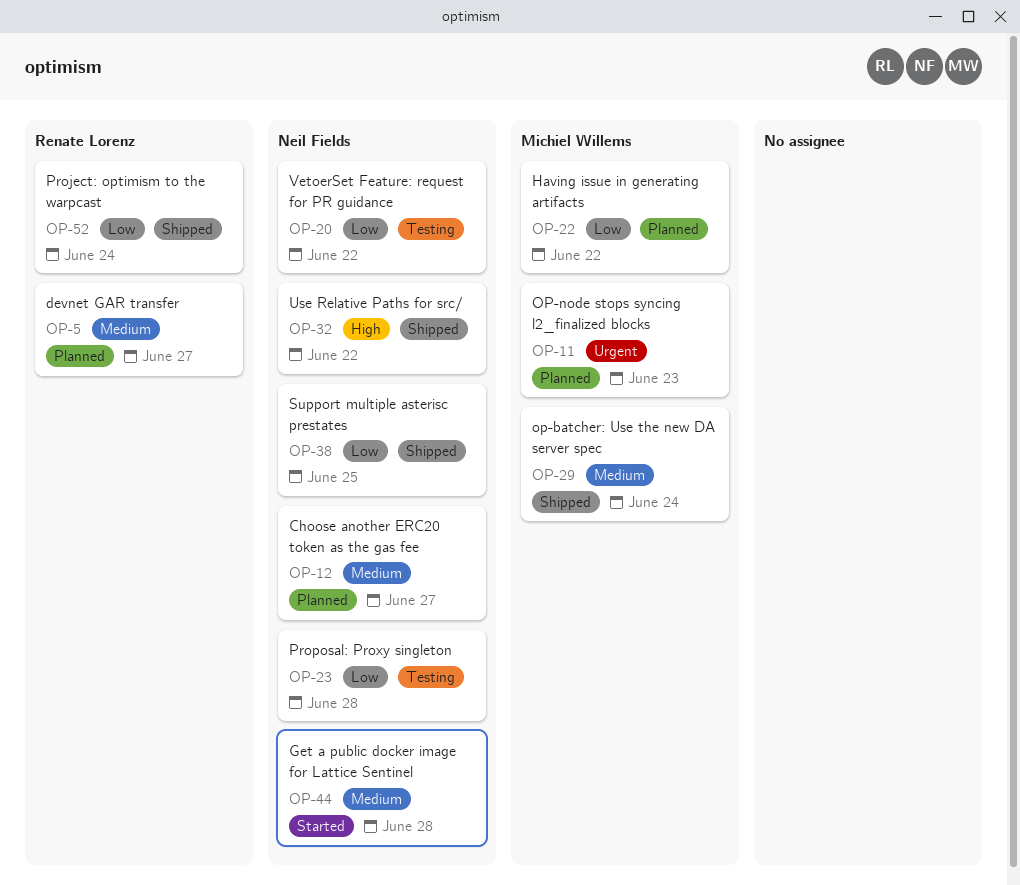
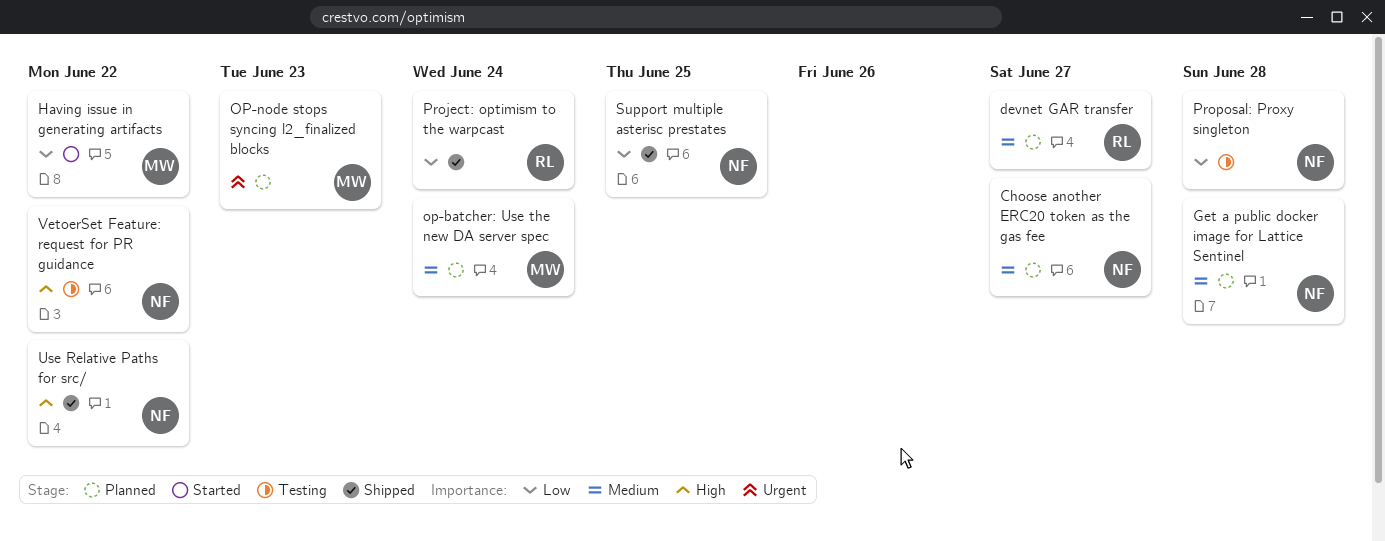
Get a public docker image for Lattice Sentinel, status: Started -> Planned
Having issue in generating artifacts, status: Planned -> Started
op-batcher: Use the new DA server spec, status: Shipped -> Planned
VetoerSet Feature: request for PR guidance, priority: Low -> High

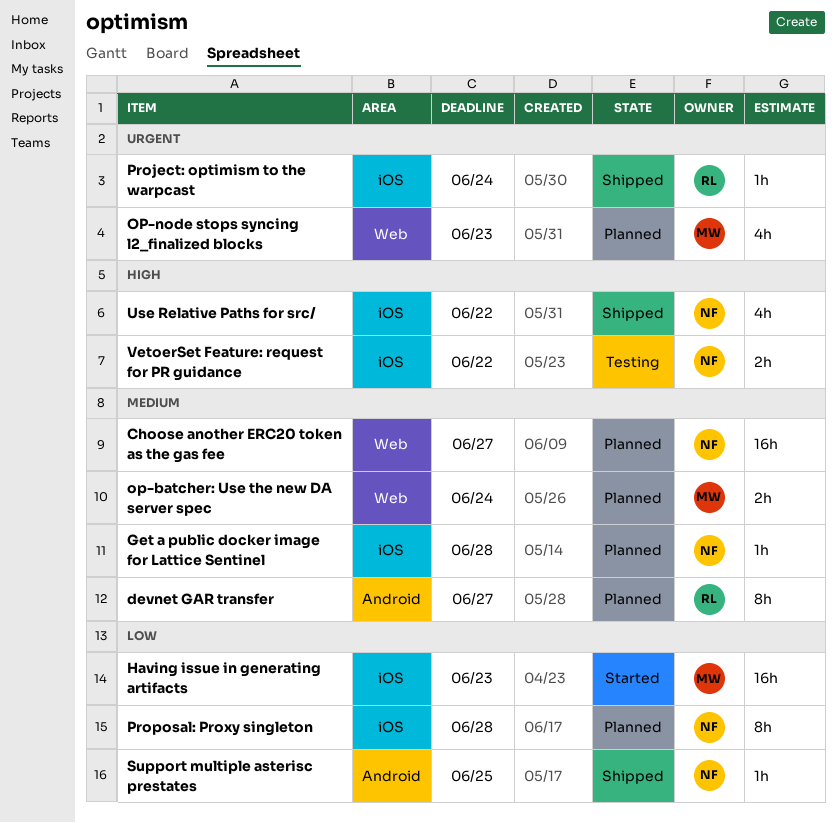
Having issue in generating artifacts, due: Jun 22 -> Jun 23
Project: optimism to the warpcast, priority: Low -> Urgent
Proposal: Proxy singleton, status: Testing -> Planned

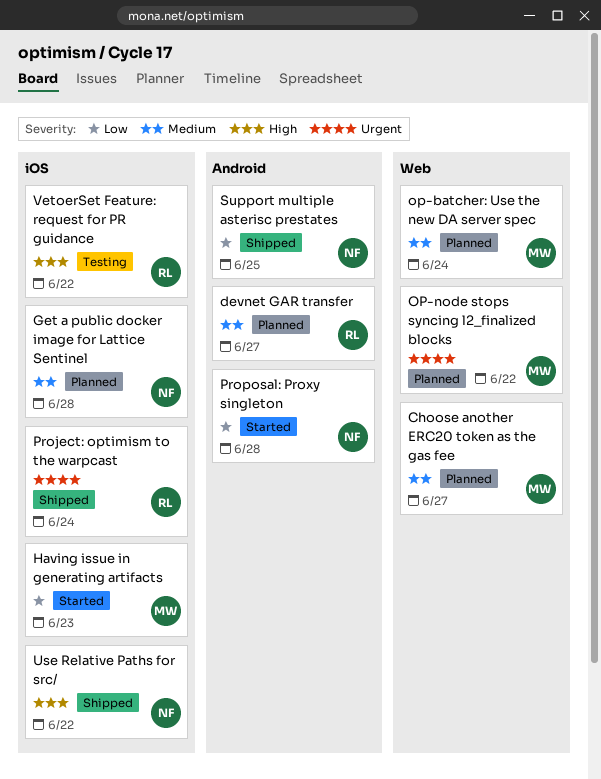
Choose another ERC20 token as the gas fee, owner: NF -> MW
OP-node stops syncing l2_finalized blocks, due: Jun 23 -> Jun 22
Proposal: Proxy singleton, status: Planned -> Started
Proposal: Proxy singleton, label: iOS -> Android
VetoerSet Feature: request for PR guidance, owner: NF -> RL

